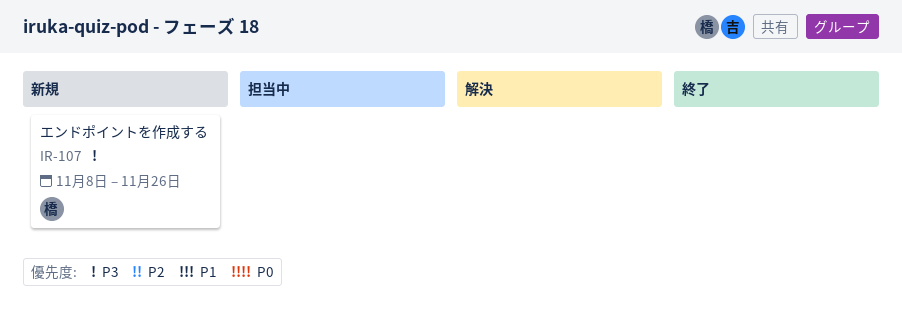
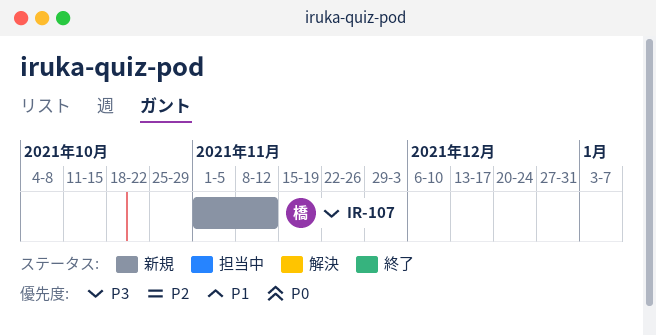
IR-107, start: Nov 8 -> Nov 1
IR-107, due: Nov 26 -> Nov 12

